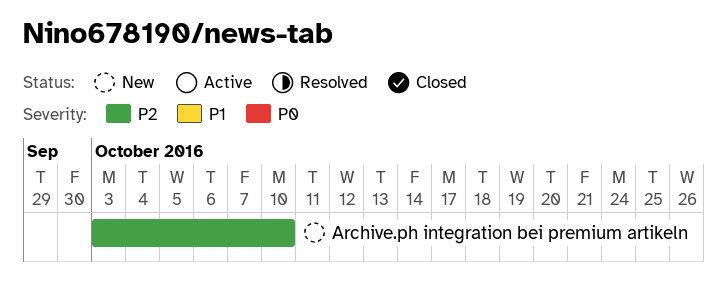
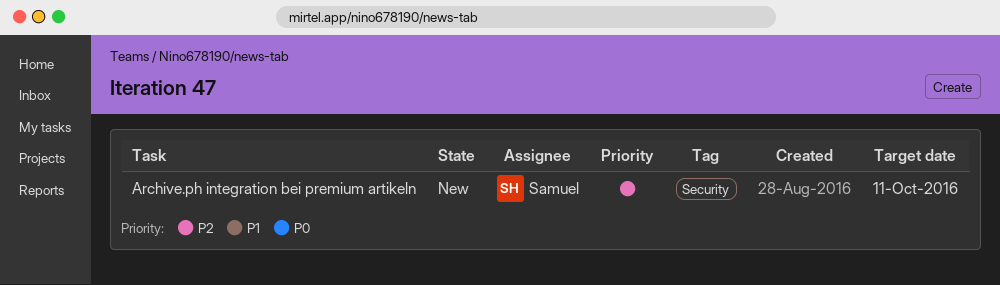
Archive.ph integration bei premium artikeln, due: Oct 10 -> Oct 11

